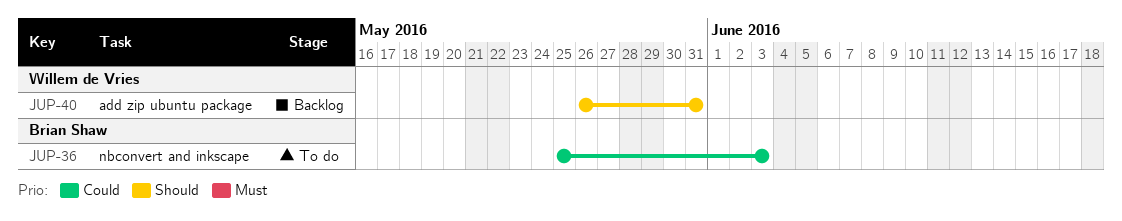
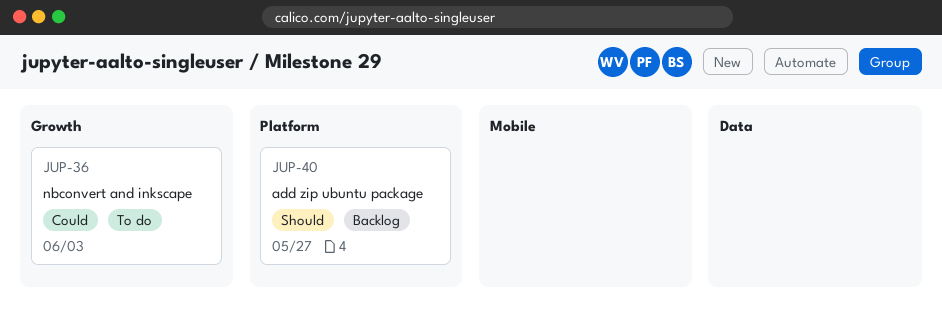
JUP-40, due: May 31 -> May 27

